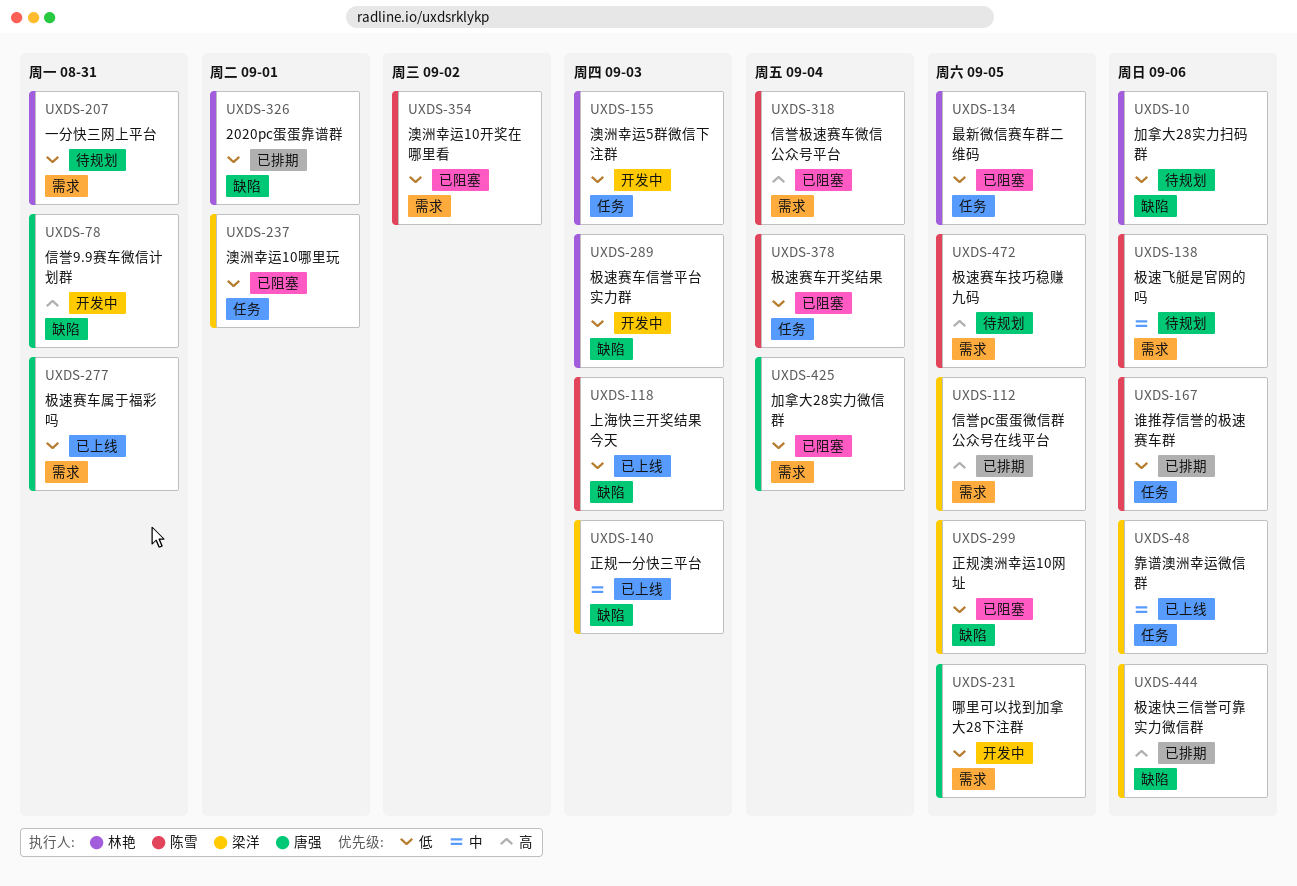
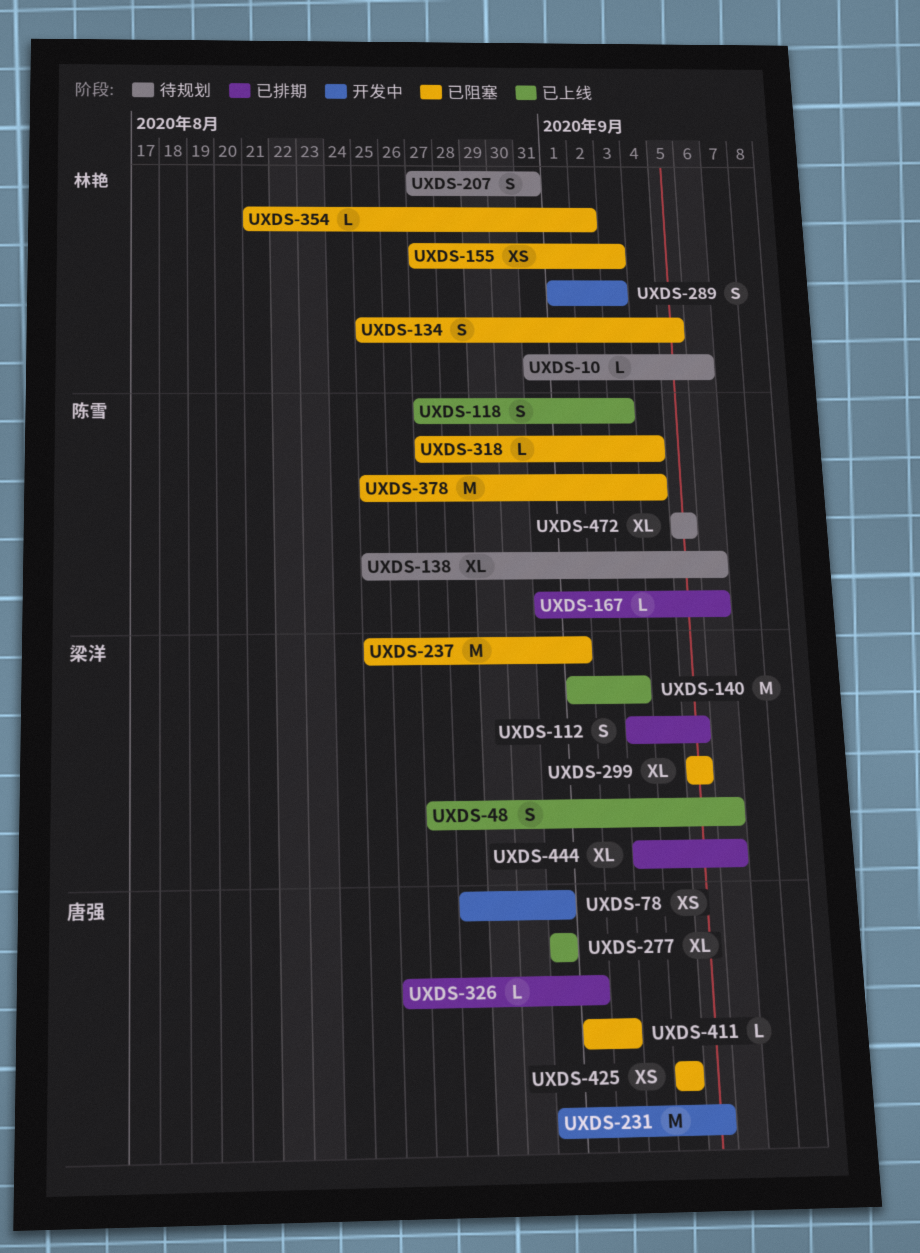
UXDS-155, status: 开发中 -> 已阻塞
UXDS-326, owner: 林艳 -> 唐强
UXDS-354, owner: 陈雪 -> 林艳
UXDS-411: none -> present

